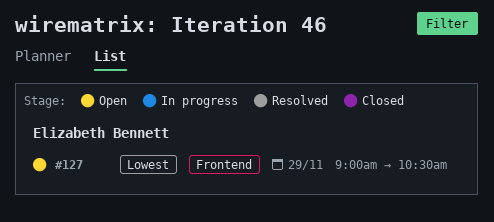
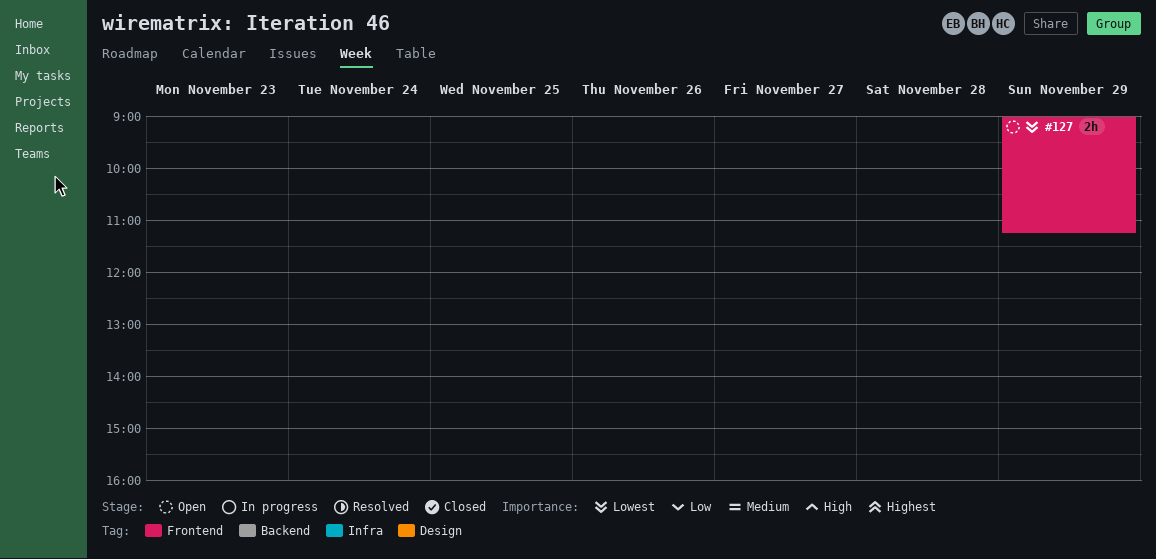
#127, ends: 10:30 -> 11:15

